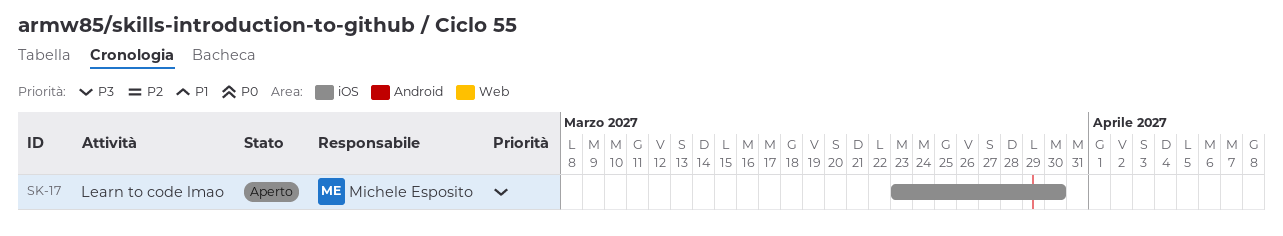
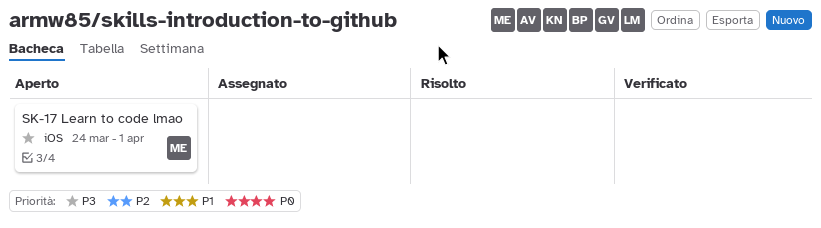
SK-17, start: Mar 23 -> Mar 24
SK-17, due: Mar 30 -> Apr 1

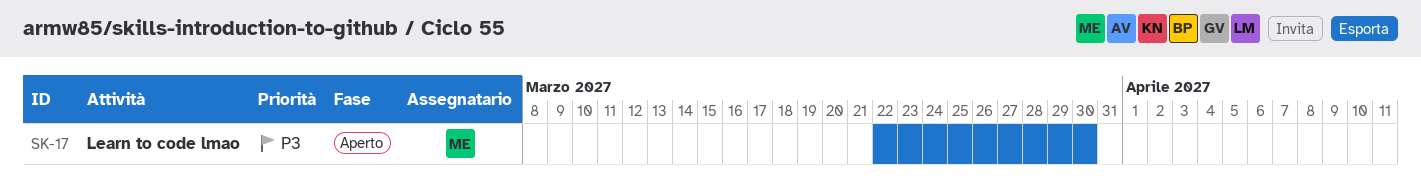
SK-17, start: Mar 24 -> Mar 22
SK-17, due: Apr 1 -> Mar 30

